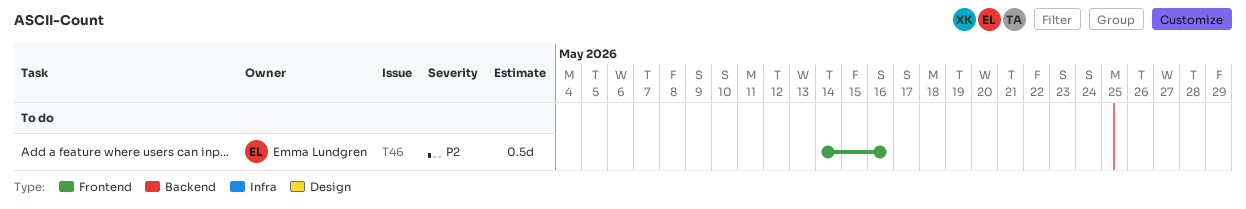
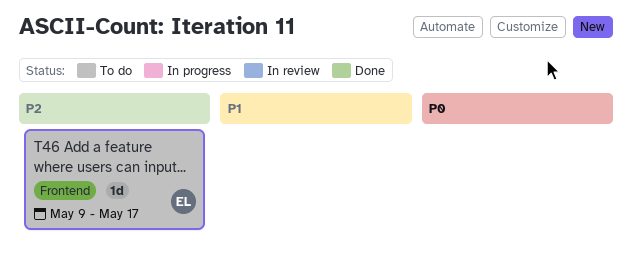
T46, estimate: 0.5d -> 1d
T46, start: May 14 -> May 9
T46, due: May 16 -> May 17

